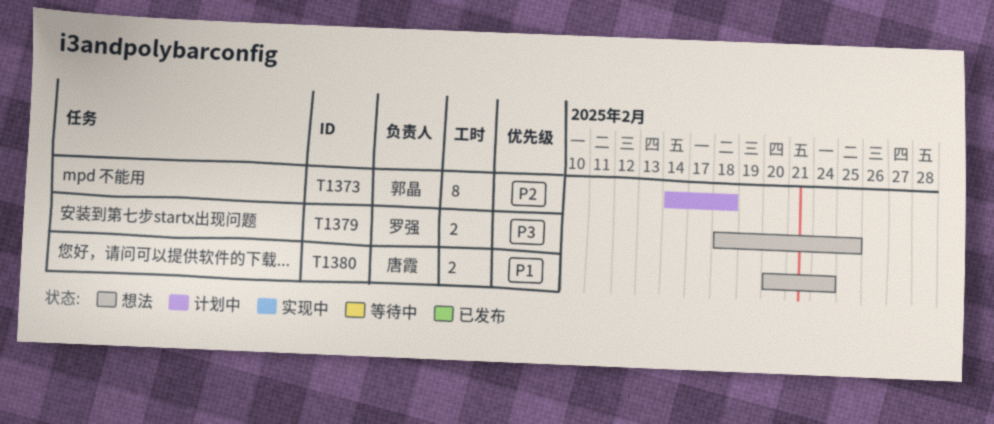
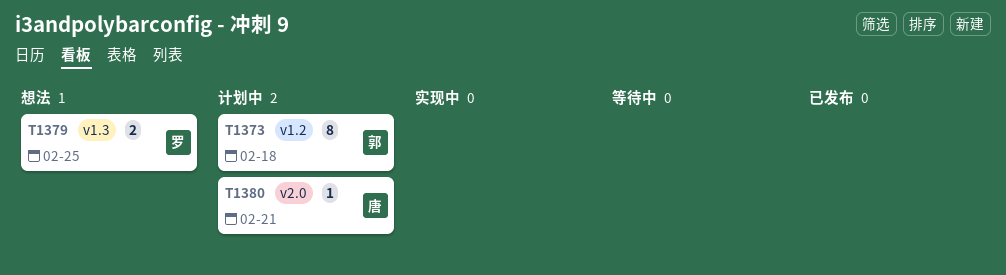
T1380, status: 想法 -> 计划中
T1380, estimate: 2 -> 1
T1380, due: Feb 24 -> Feb 21

